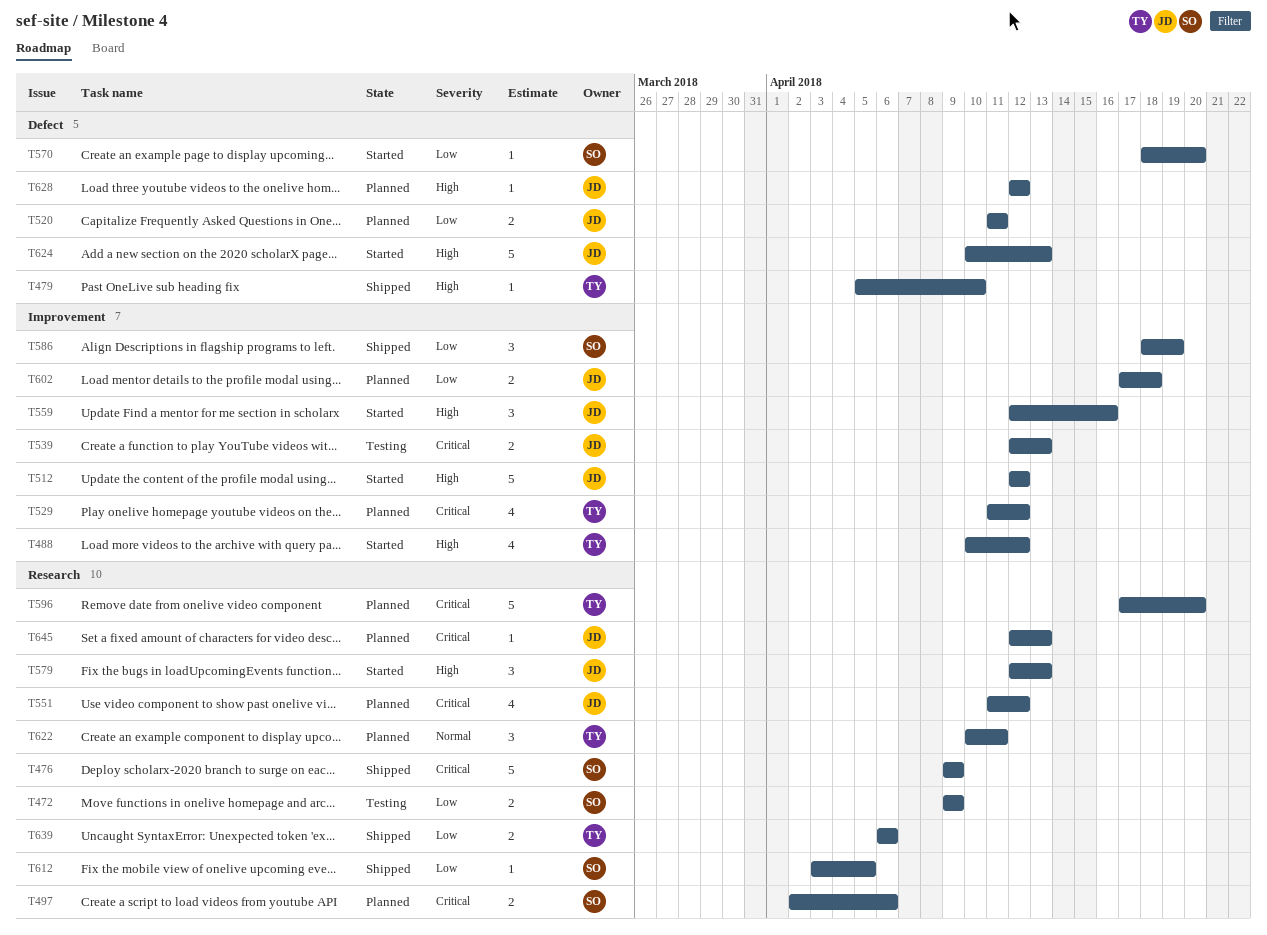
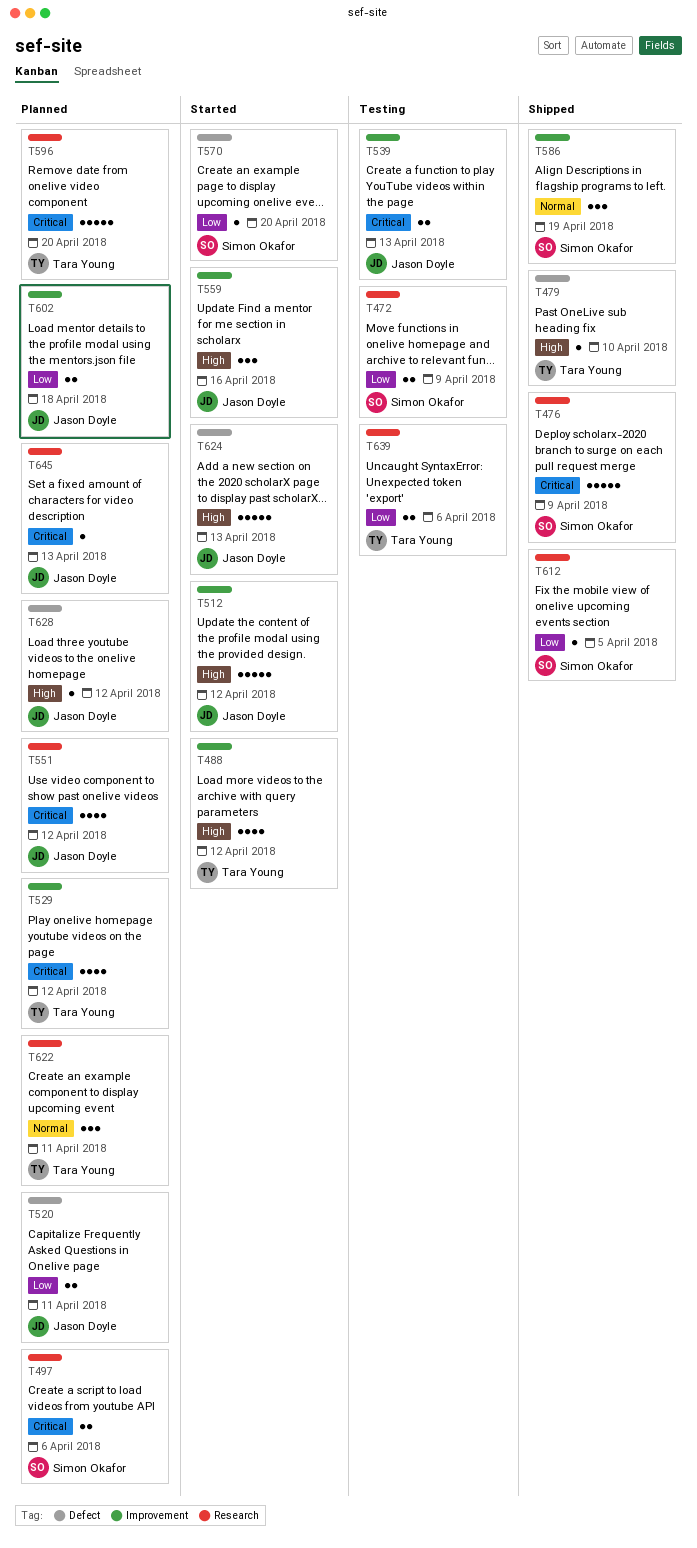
T579: present -> none
T586, priority: Low -> Normal
T639, status: Shipped -> Testing

